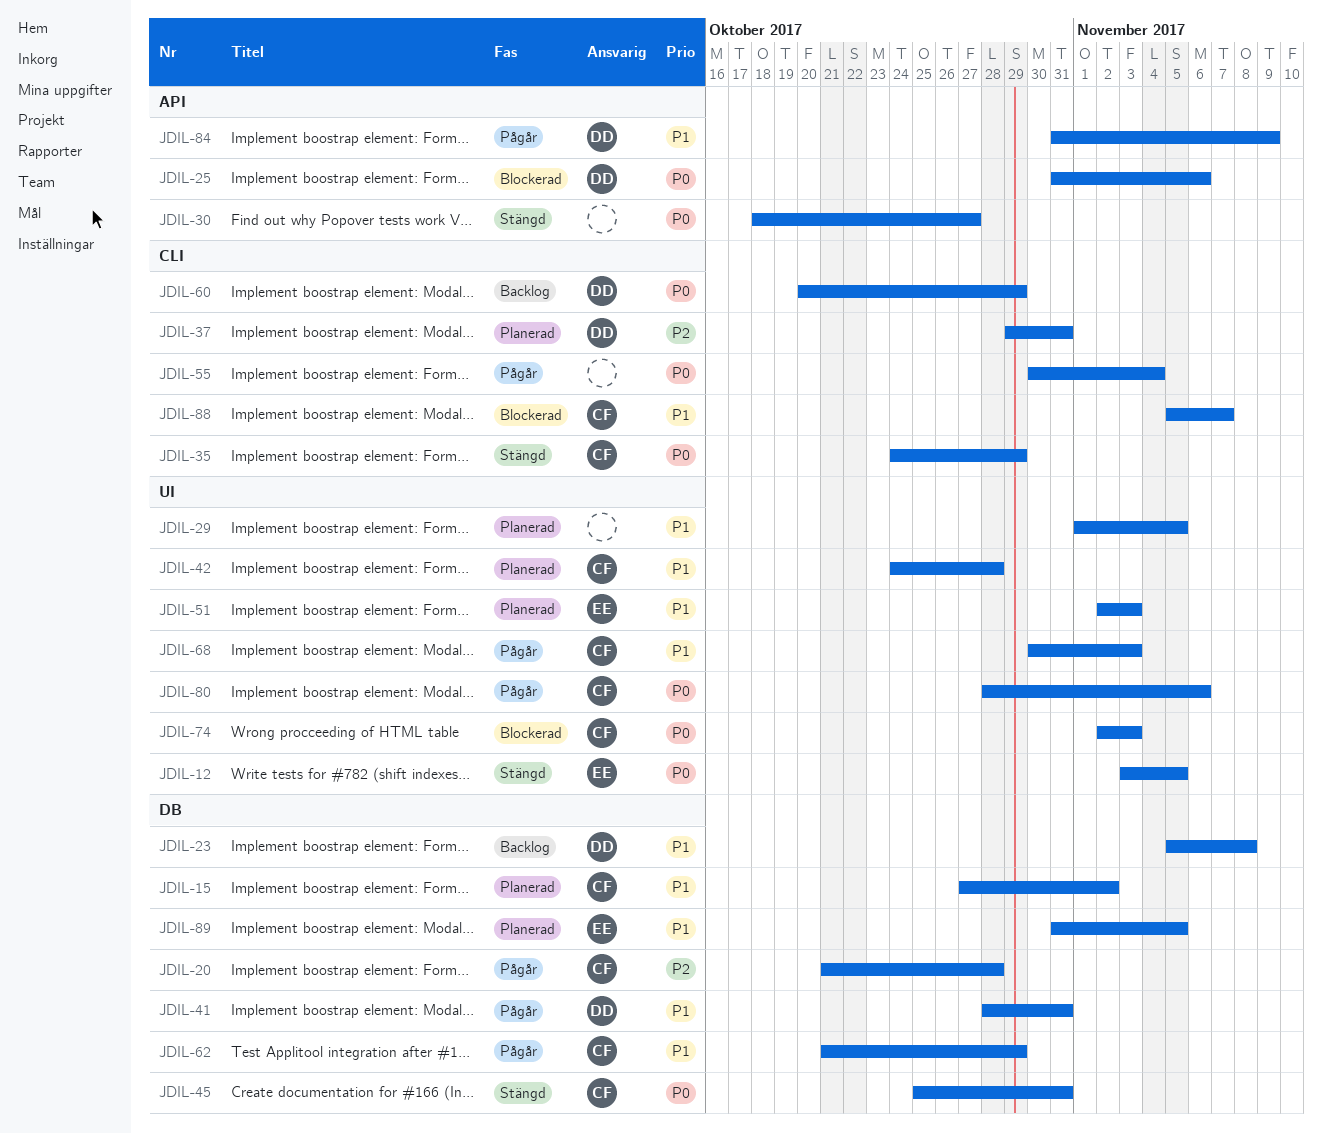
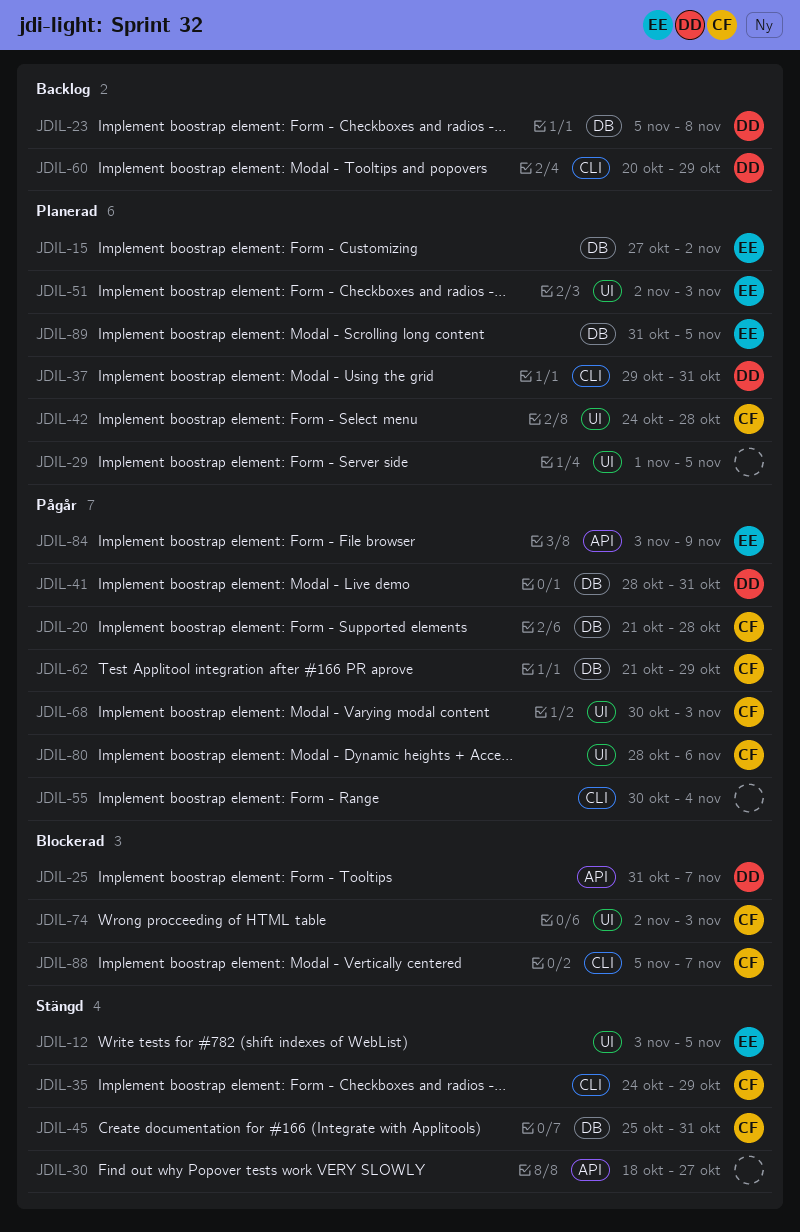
JDIL-15, owner: CF -> EE
JDIL-25, due: Nov 6 -> Nov 7
JDIL-84, owner: DD -> EE
JDIL-84, start: Oct 31 -> Nov 3

